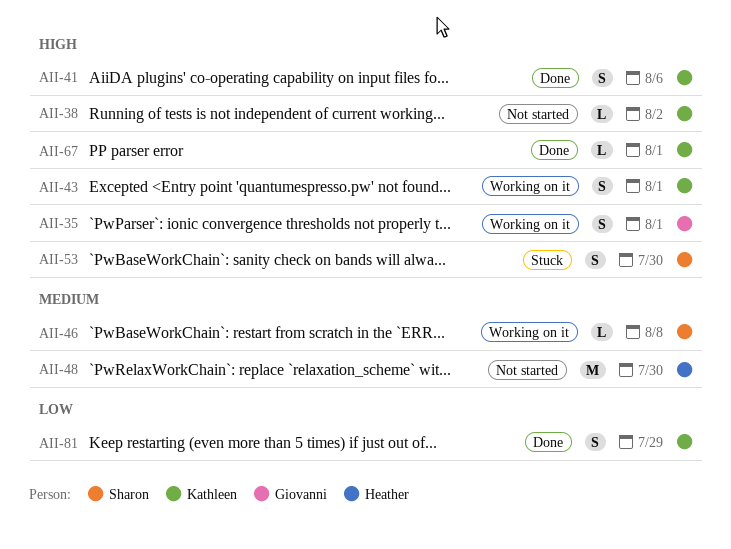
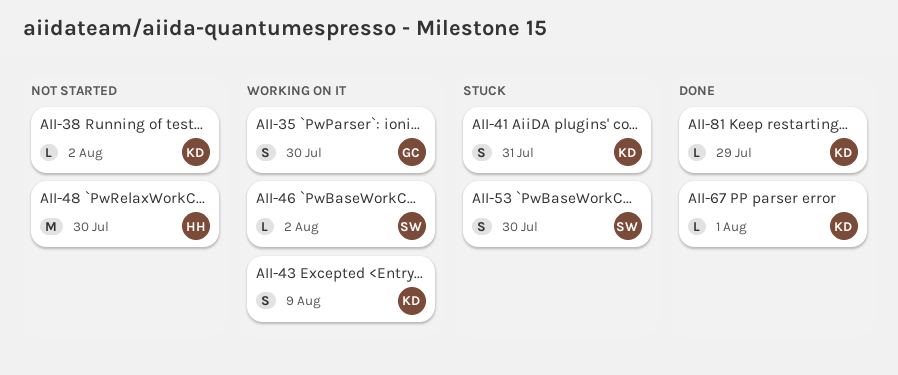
AII-35, due: Aug 1 -> Jul 30
AII-41, status: Done -> Stuck
AII-41, due: Aug 6 -> Jul 31
AII-43, due: Aug 1 -> Aug 9
AII-46, due: Aug 8 -> Aug 2
AII-81, estimate: S -> L

